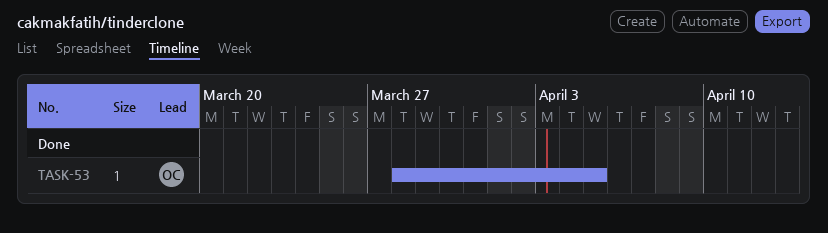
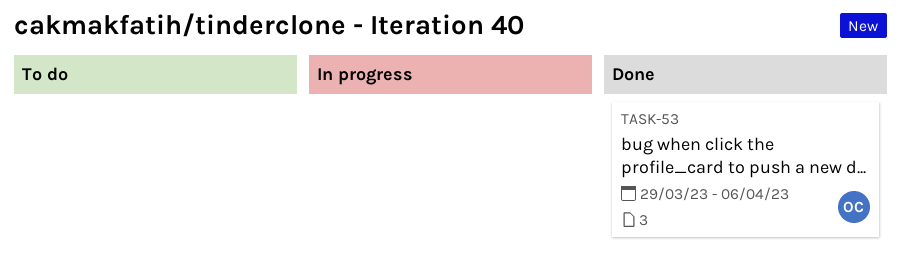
TASK-53, start: Mar 28 -> Mar 29
TASK-53, due: Apr 5 -> Apr 6

